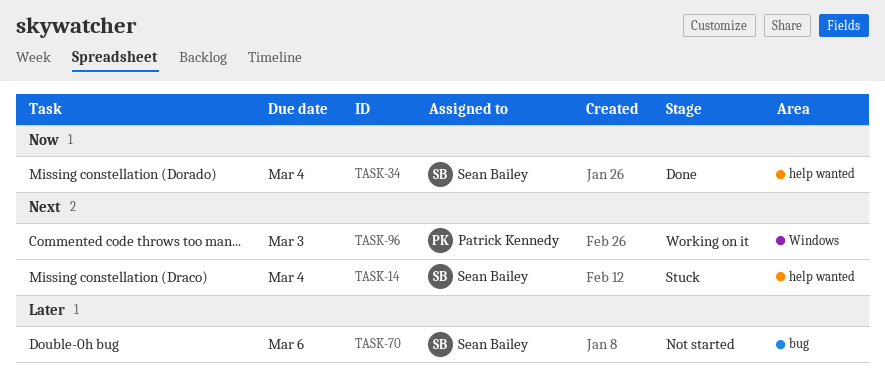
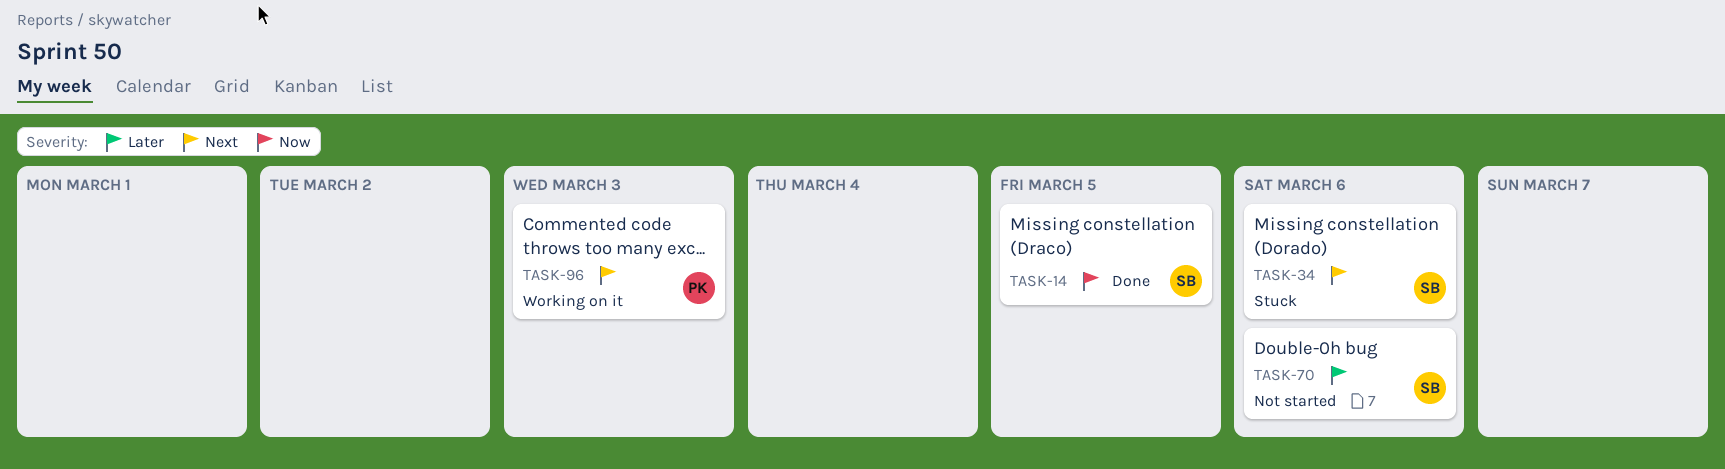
TASK-14, status: Stuck -> Done
TASK-14, priority: Next -> Now
TASK-14, due: Mar 4 -> Mar 5
TASK-34, status: Done -> Stuck
TASK-34, priority: Now -> Next
TASK-34, due: Mar 4 -> Mar 6

